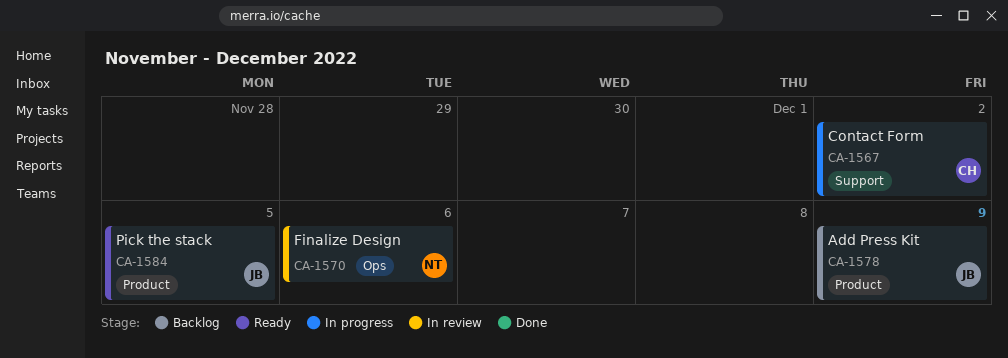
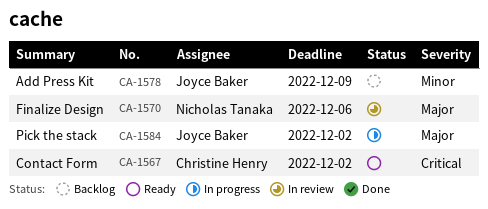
CA-1567, status: In progress -> Ready
CA-1584, status: Ready -> In progress
CA-1584, due: Dec 5 -> Dec 2

